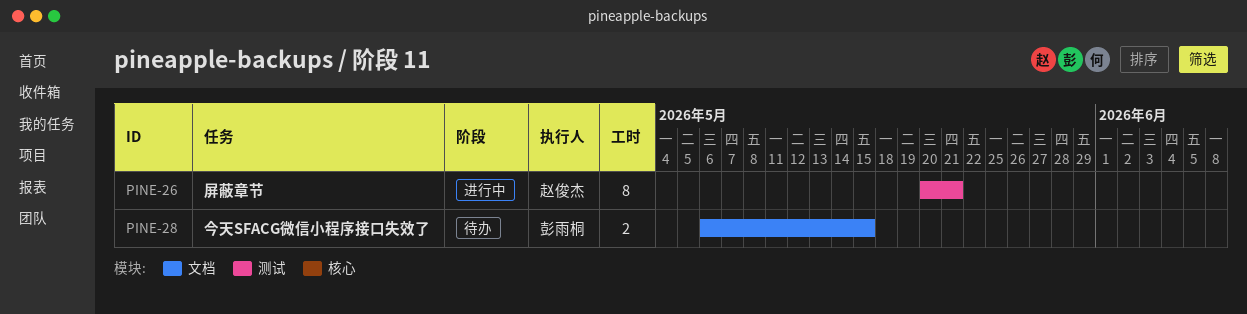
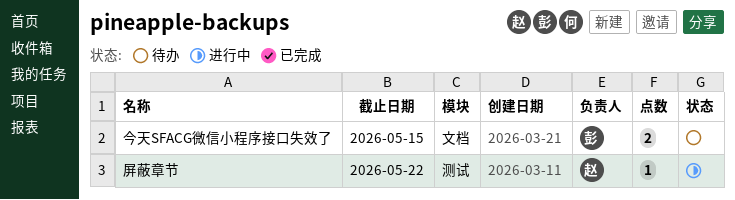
屏蔽章节, estimate: 8 -> 1
屏蔽章节, due: May 21 -> May 22

